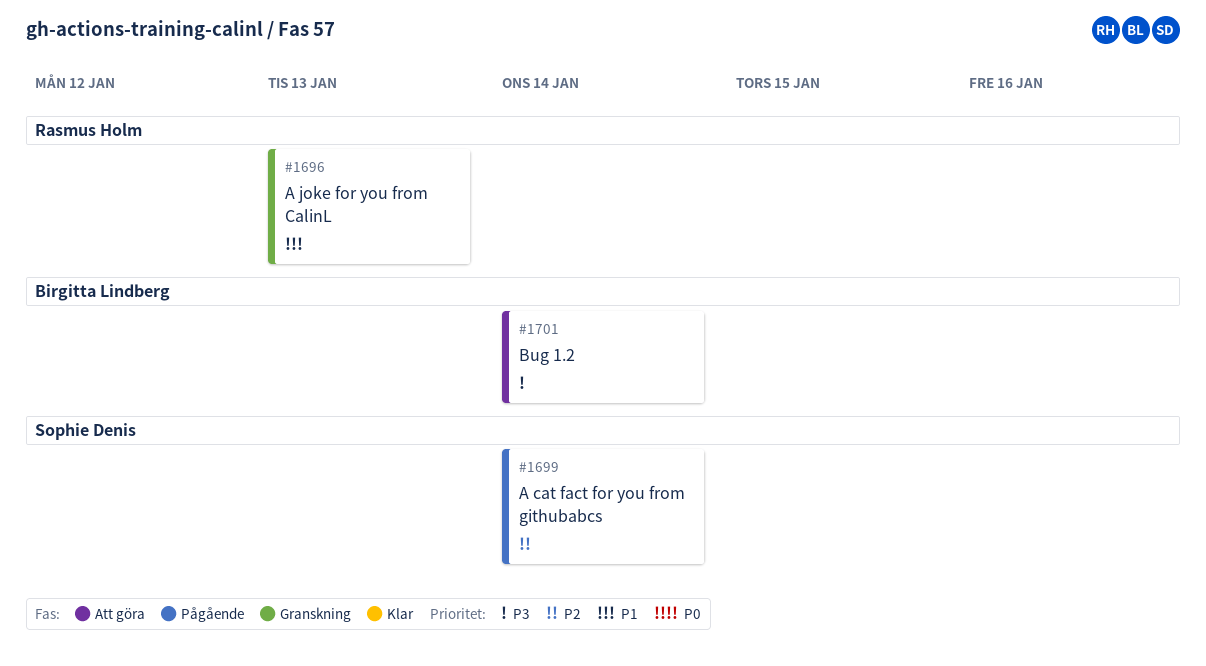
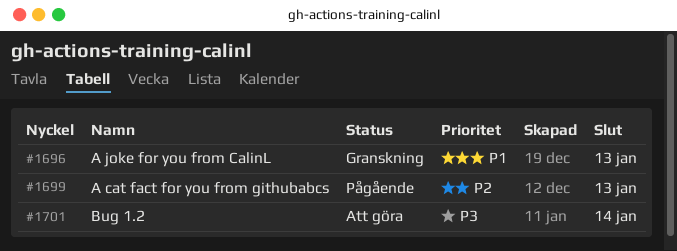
#1699, due: Jan 14 -> Jan 13

